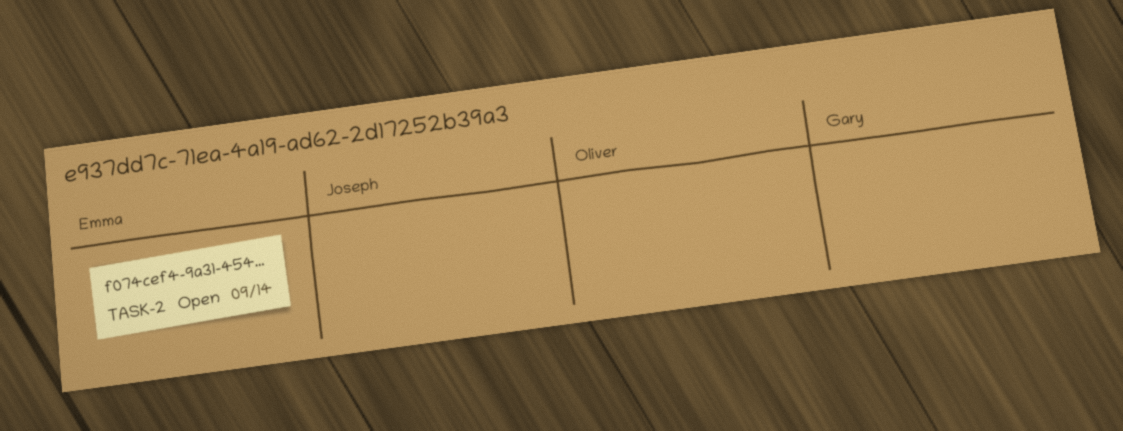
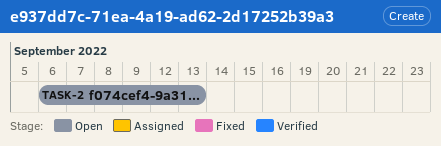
TASK-2, due: Sep 14 -> Sep 13

